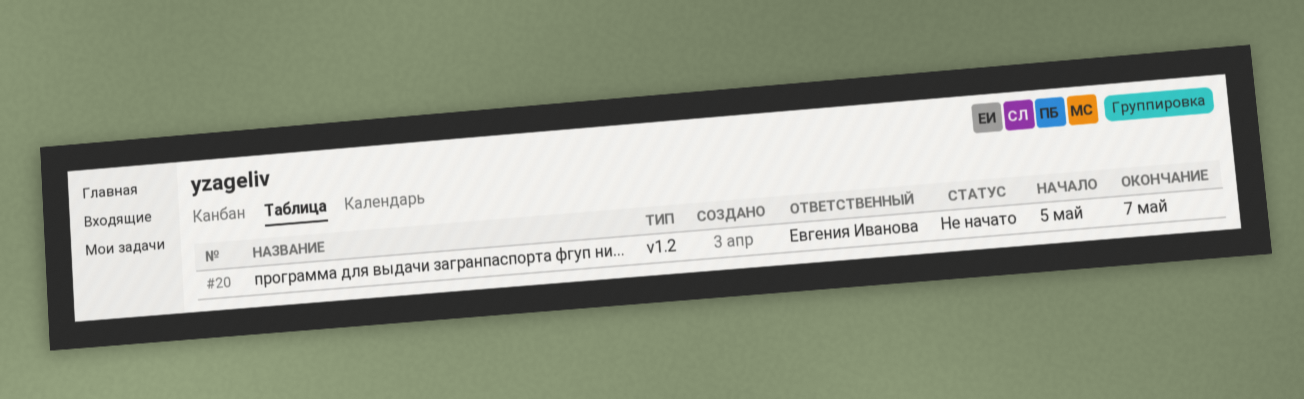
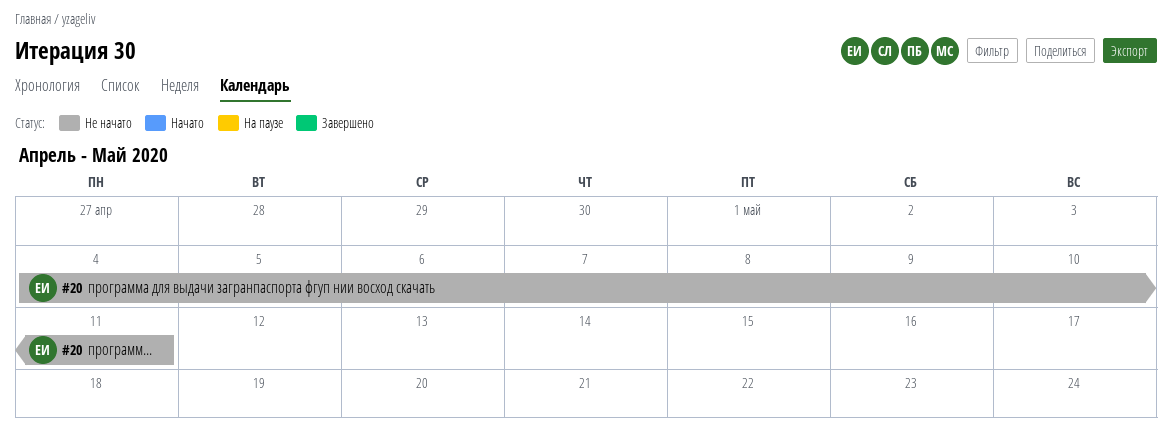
#20, start: May 5 -> May 4
#20, due: May 7 -> May 11

